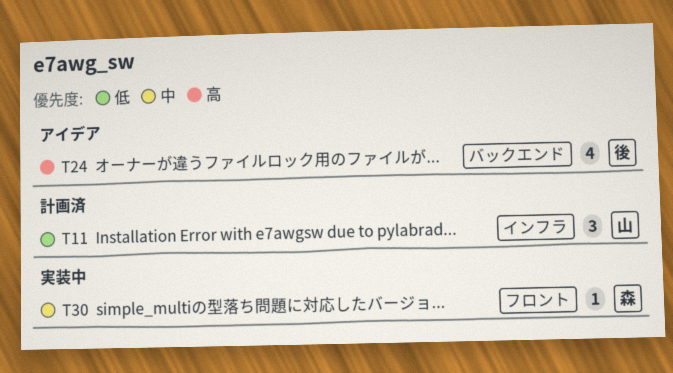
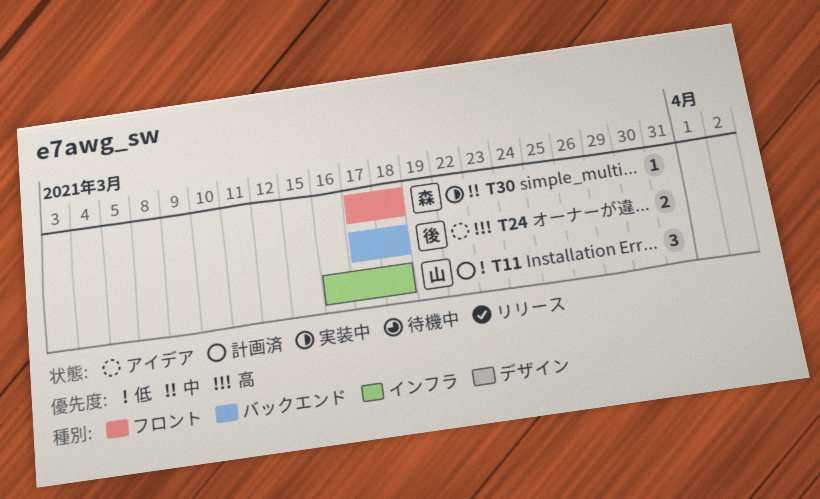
T24, estimate: 4 -> 2

